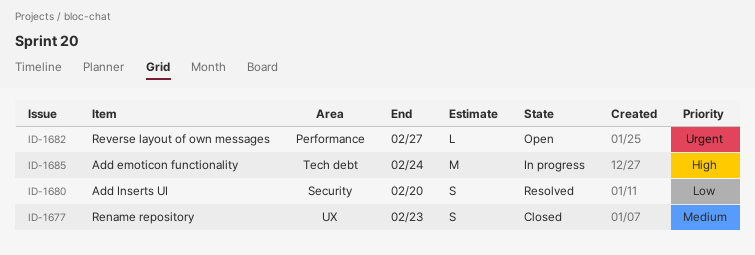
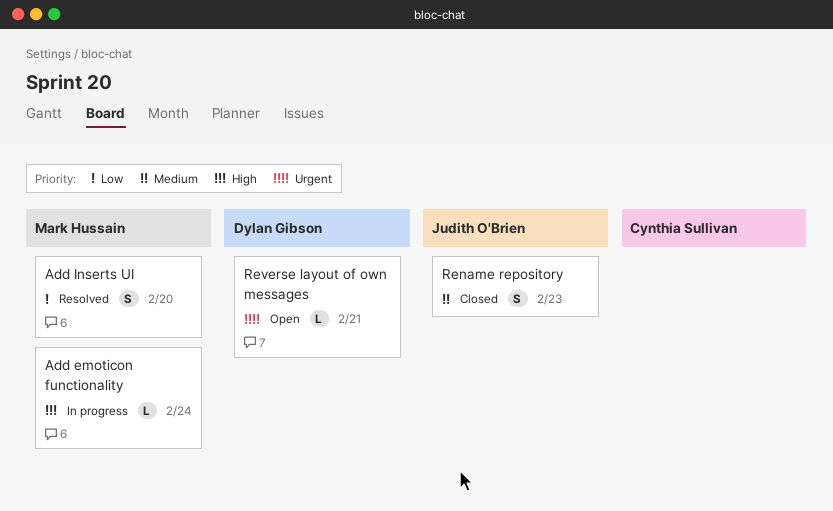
Add emoticon functionality, estimate: M -> L
Reverse layout of own messages, due: Feb 27 -> Feb 21

